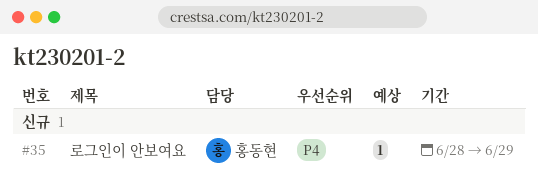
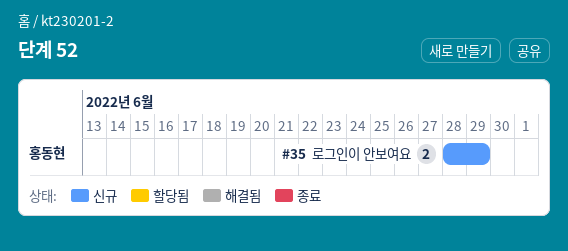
#35, estimate: 1 -> 2

